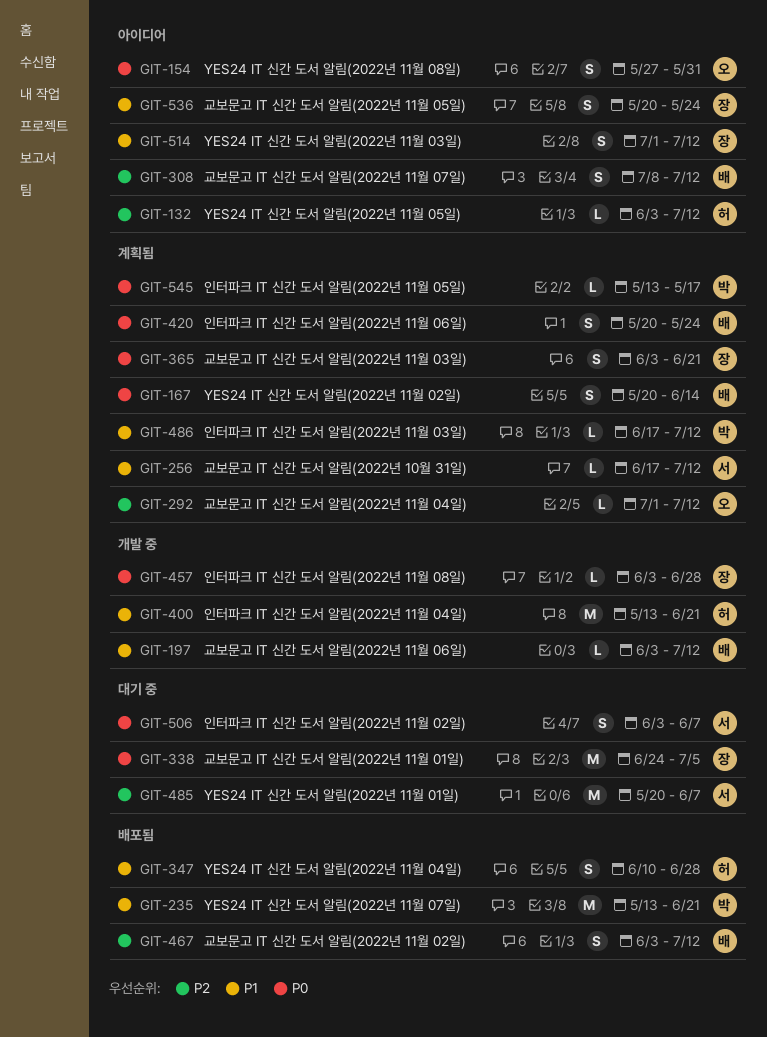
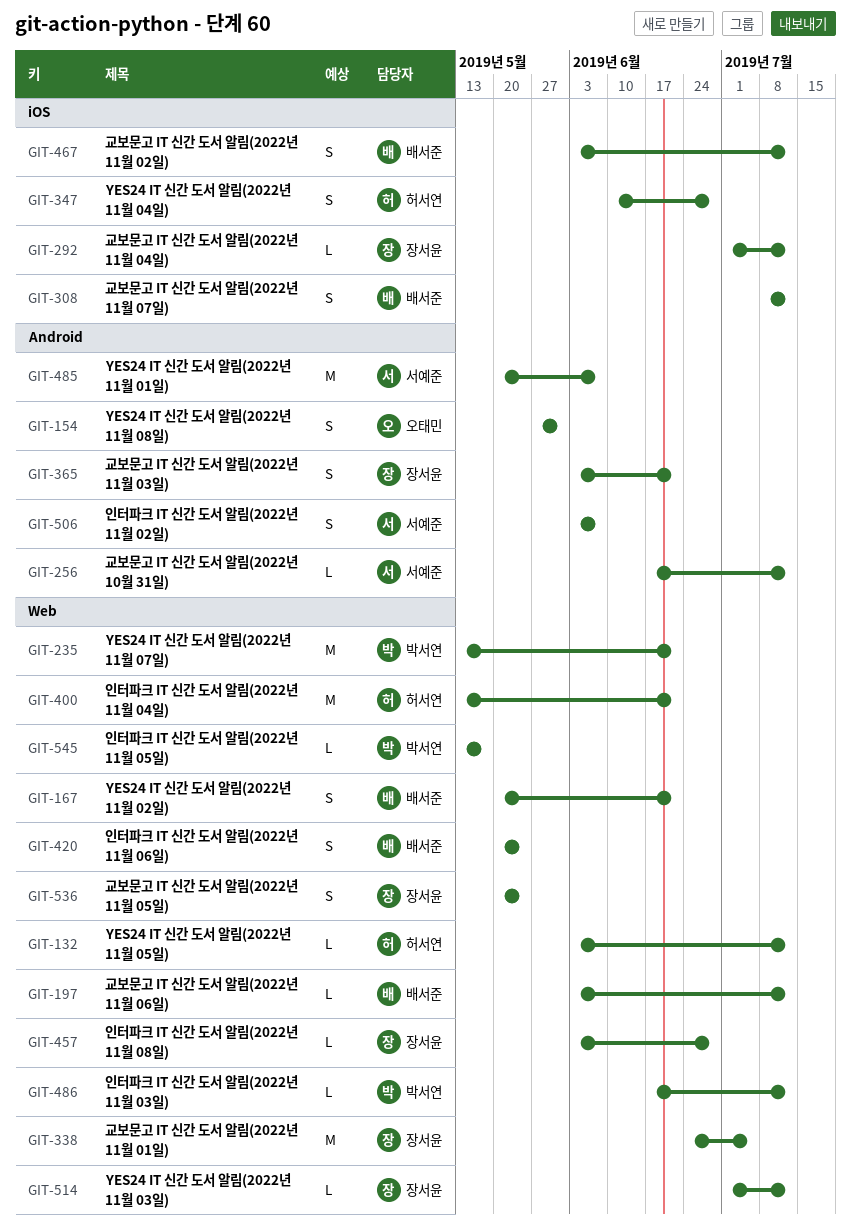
GIT-167, due: Jun 14 -> Jun 21
GIT-292, owner: 오태민 -> 장서윤
GIT-514, estimate: S -> L

